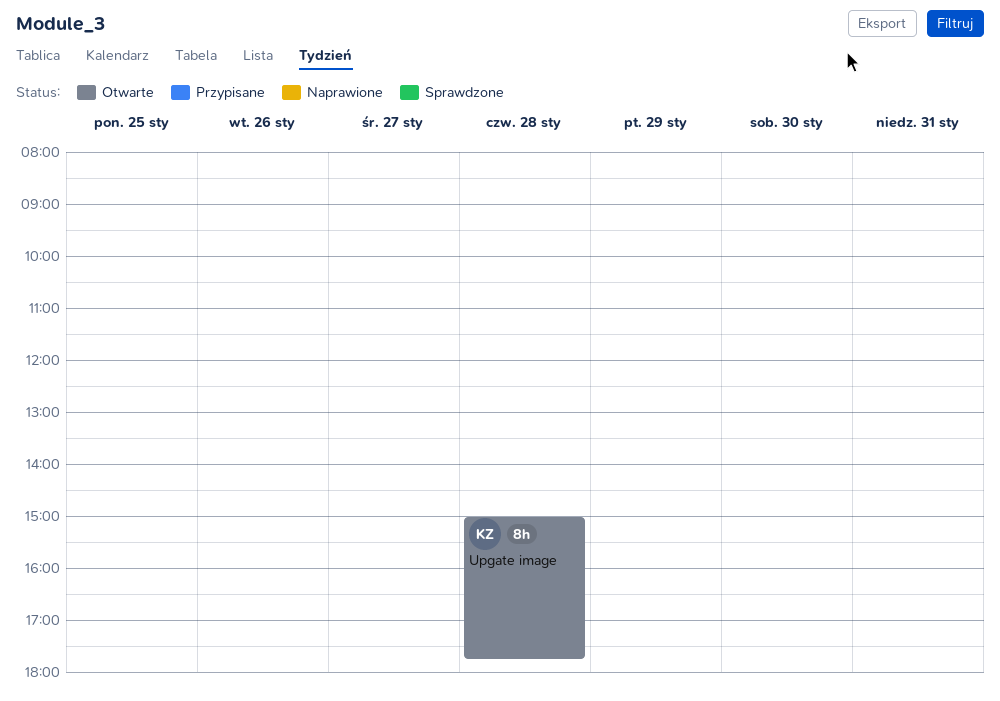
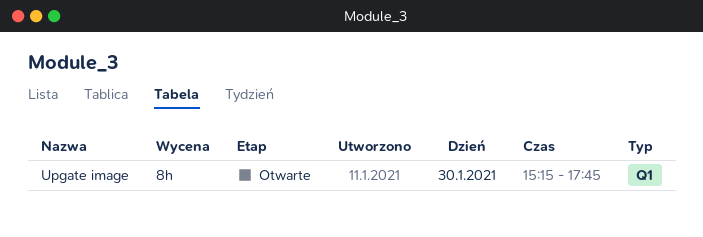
Upgate image, day: Jan 28 -> Jan 30
Upgate image, begins: 15:00 -> 15:15

